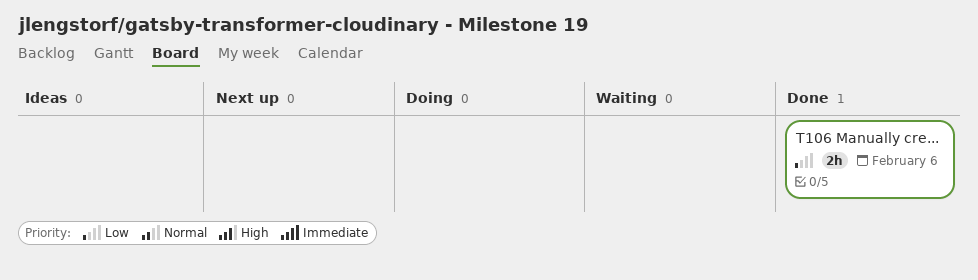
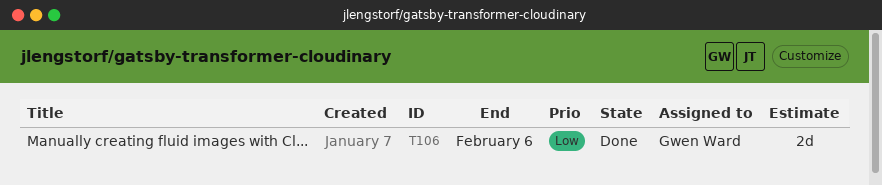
T106, estimate: 2h -> 2d

